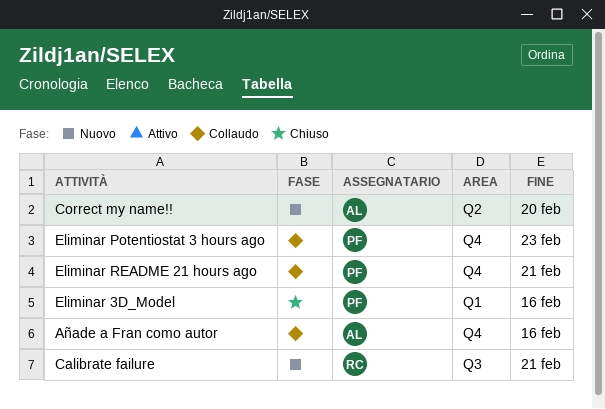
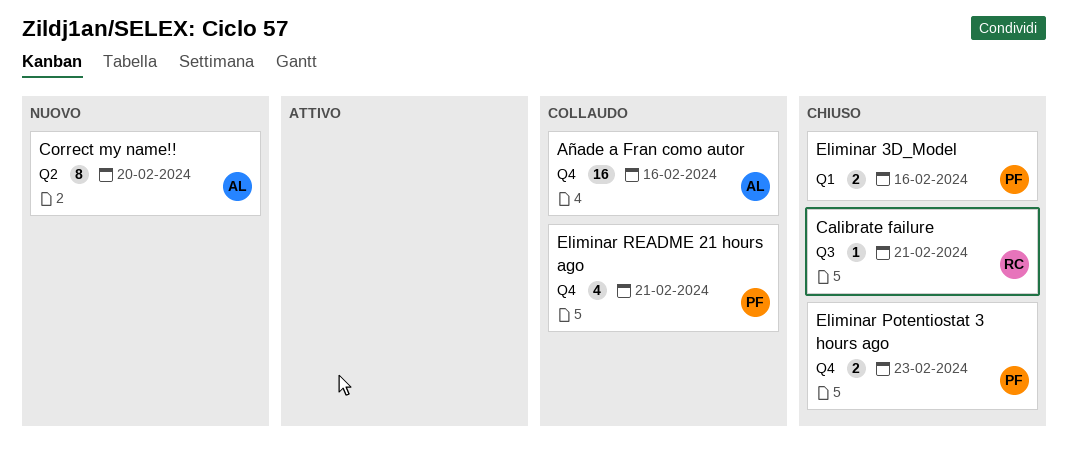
Calibrate failure, status: Nuovo -> Chiuso
Eliminar Potentiostat 3 hours ago, status: Collaudo -> Chiuso

